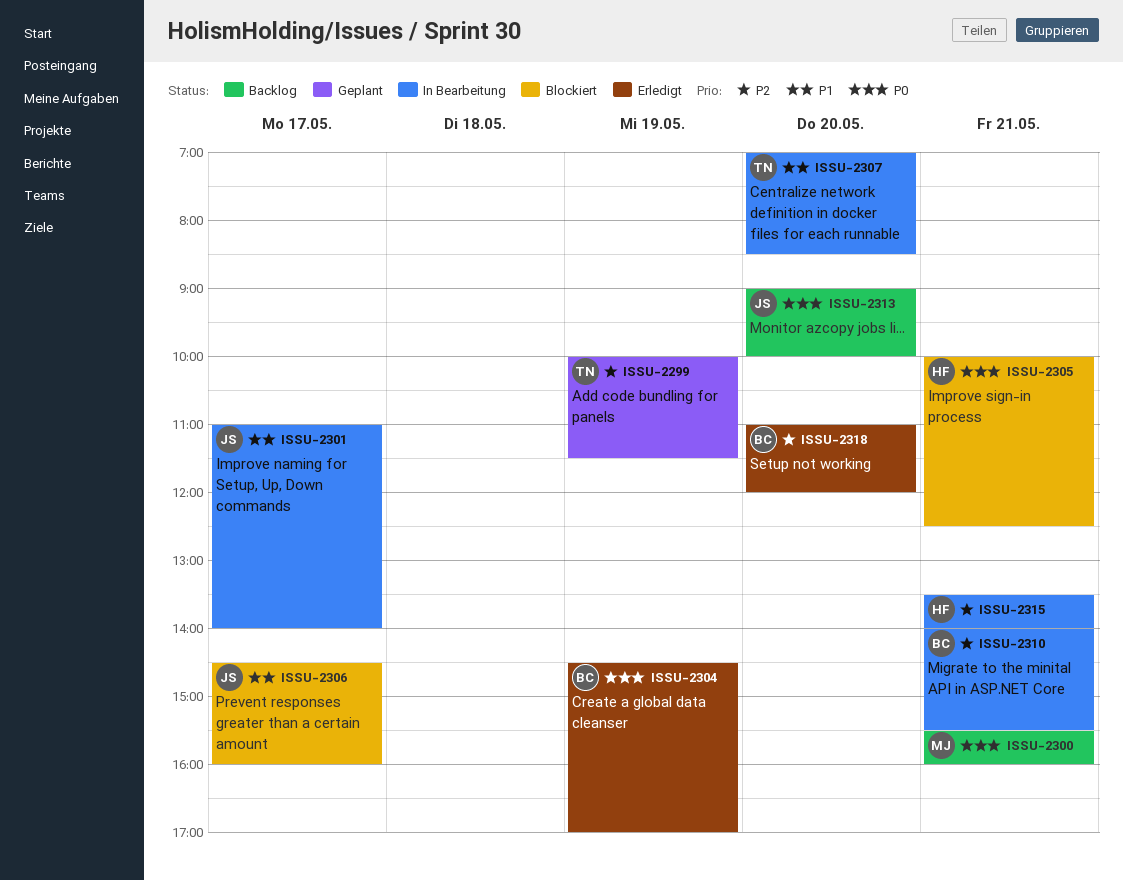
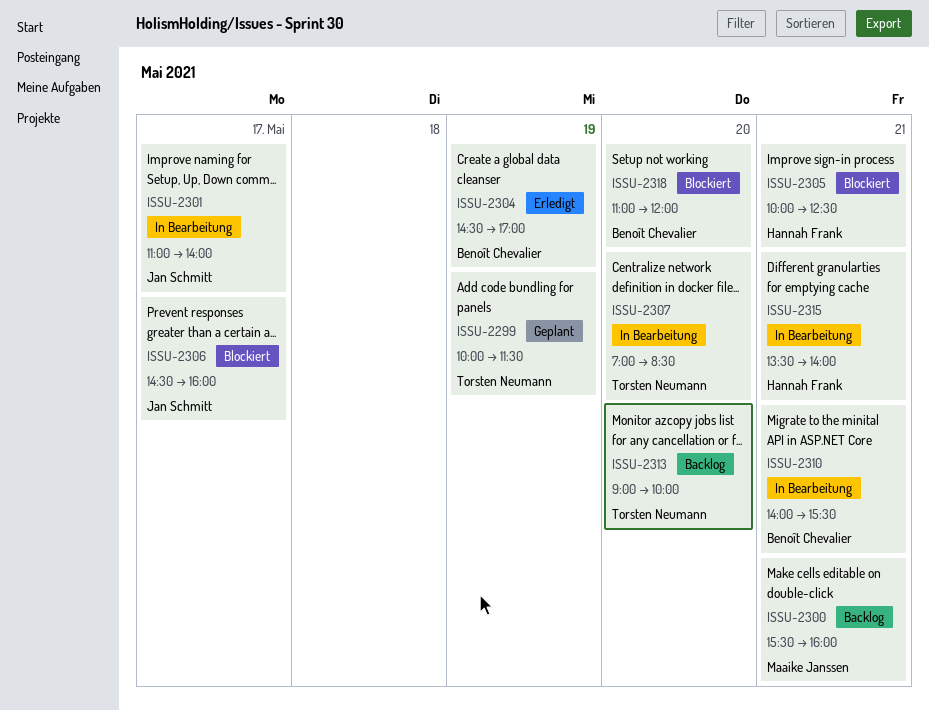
ISSU-2313, owner: Jan Schmitt -> Torsten Neumann
ISSU-2318, status: Erledigt -> Blockiert

